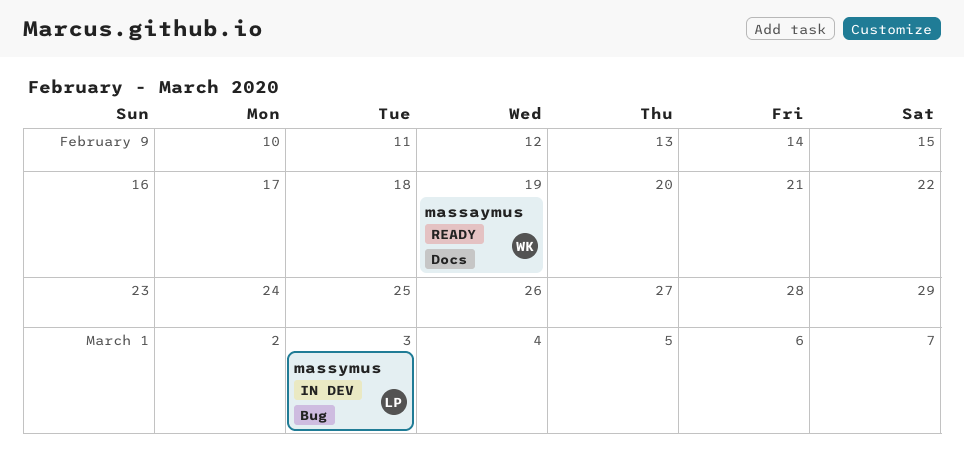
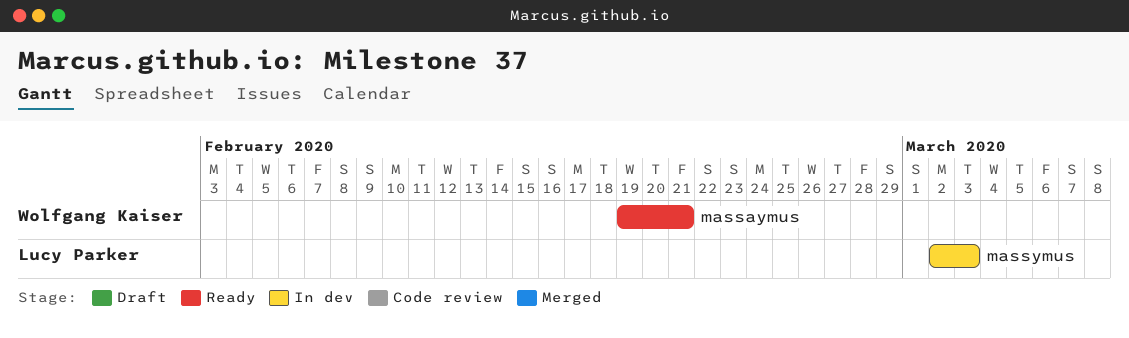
massaymus, due: Feb 19 -> Feb 21

